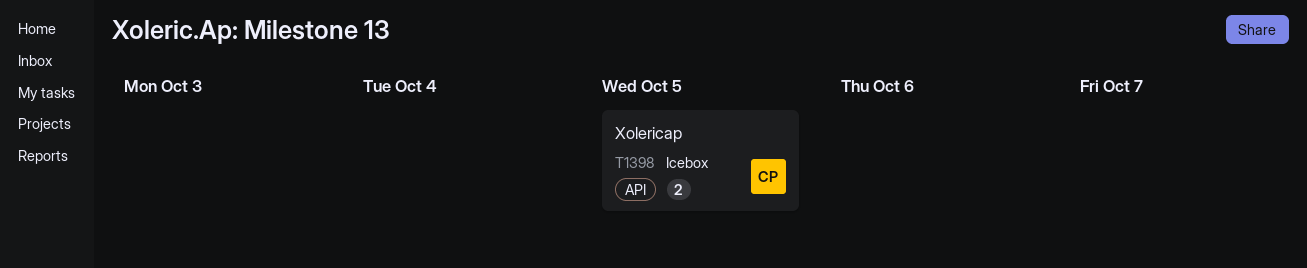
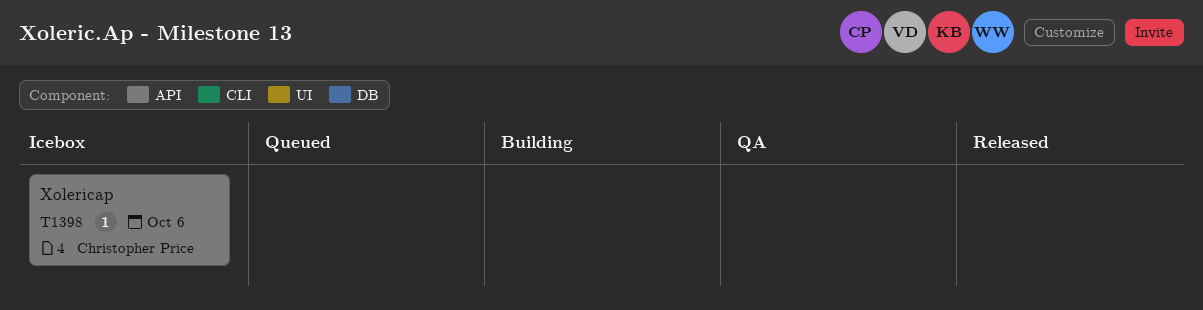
T1398, estimate: 2 -> 1
T1398, due: Oct 5 -> Oct 6

